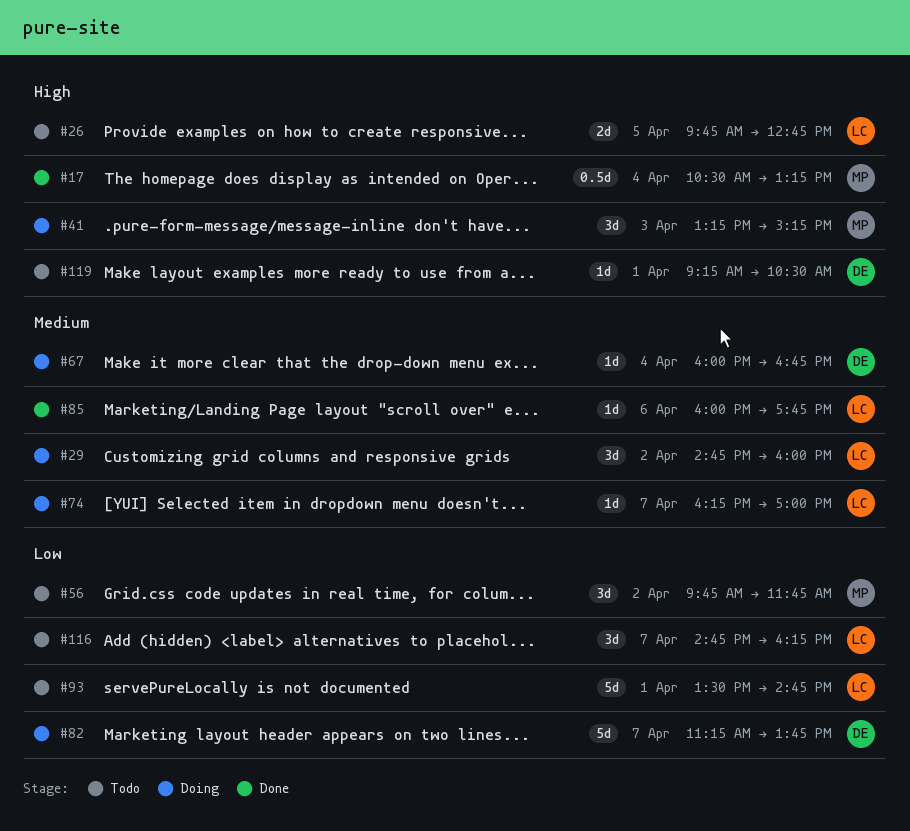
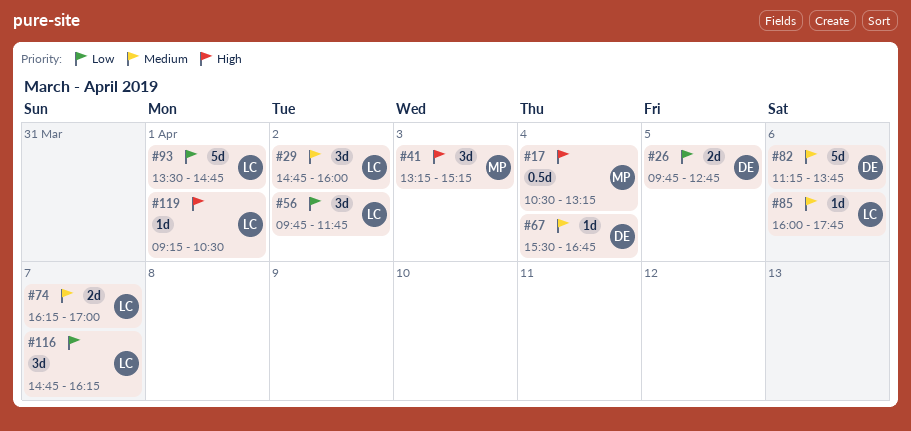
#26, owner: LC -> DE
#26, priority: High -> Low
#56, owner: MP -> LC
#67, begins: 16:00 -> 15:30
#74, estimate: 1d -> 2d
#82, priority: Low -> Medium
#82, day: Apr 7 -> Apr 6
#119, owner: DE -> LC

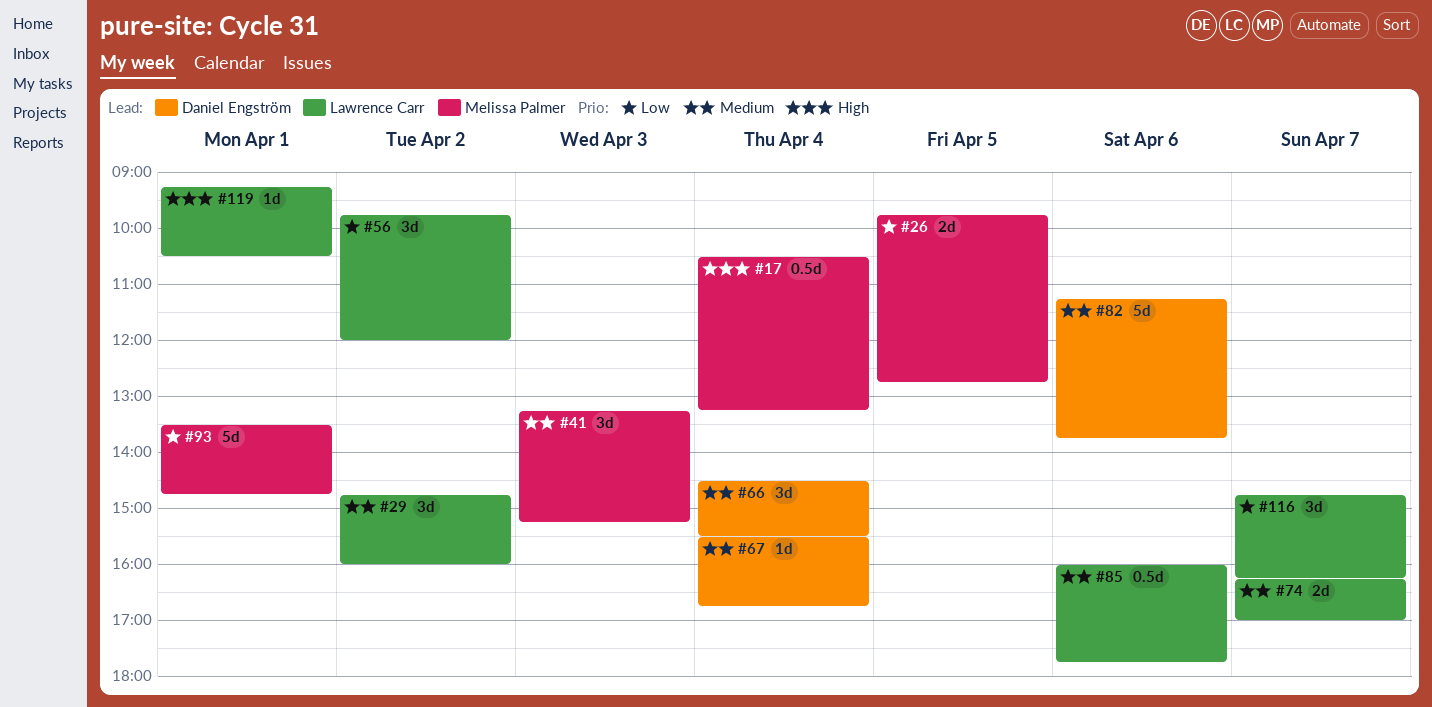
#26, owner: Daniel Engström -> Melissa Palmer
#41, priority: High -> Medium
#56, ends: 11:45 -> 12:00
#66: none -> present
#85, estimate: 1d -> 0.5d
#93, owner: Lawrence Carr -> Melissa Palmer

